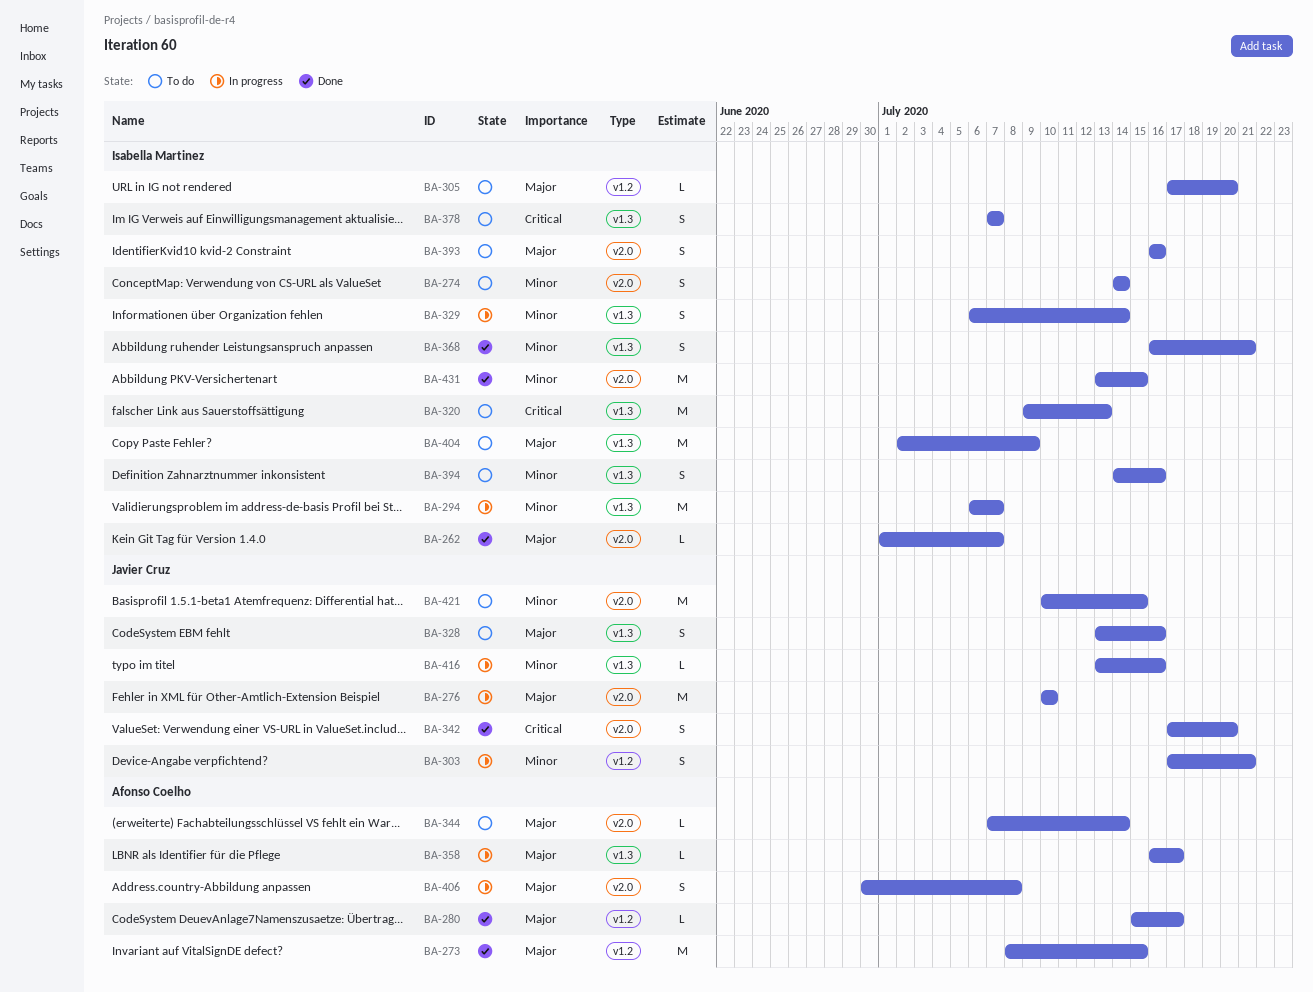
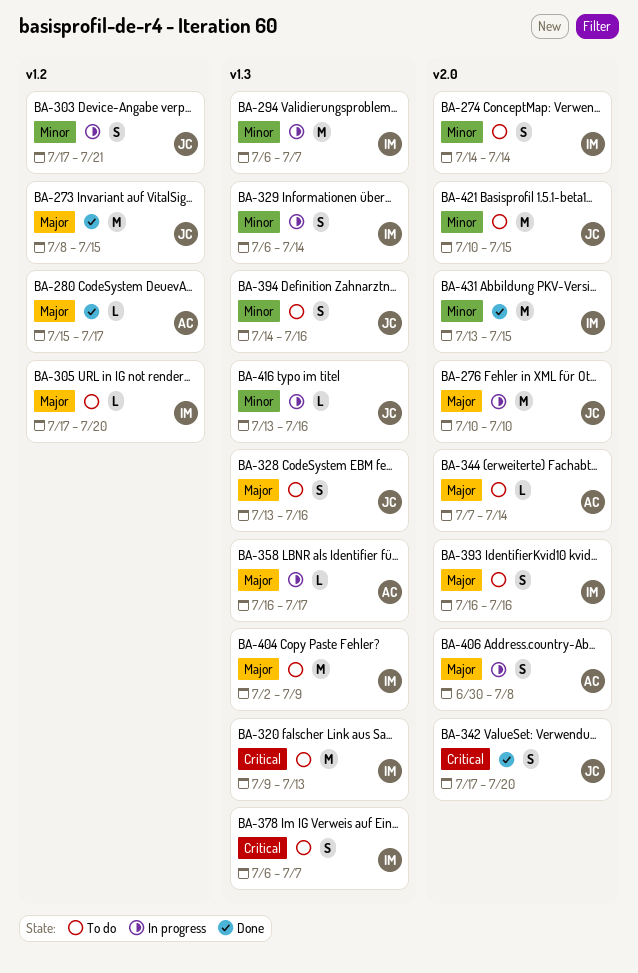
BA-262: present -> none
BA-273, owner: Afonso Coelho -> Javier Cruz
BA-368: present -> none
BA-378, start: Jul 7 -> Jul 6
BA-394, owner: Isabella Martinez -> Javier Cruz

